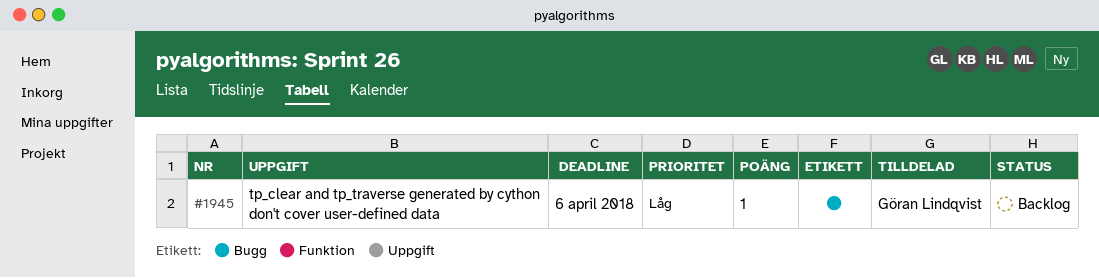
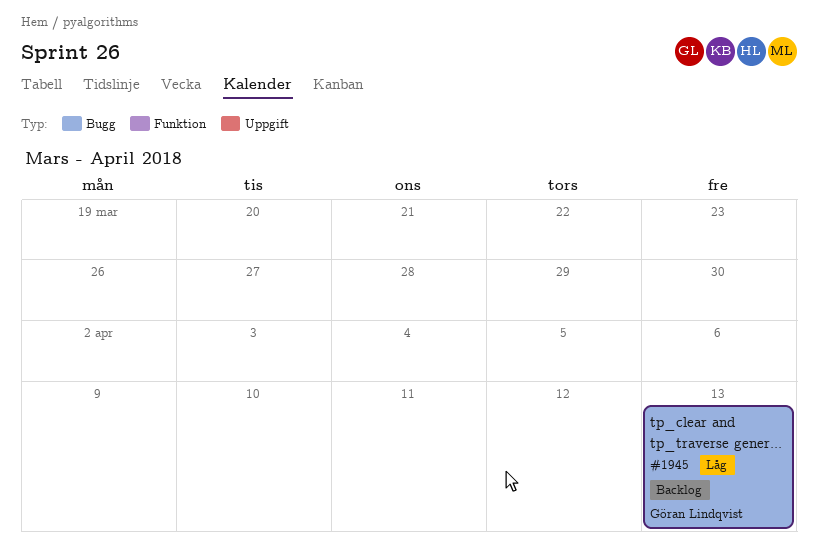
#1945, due: Apr 6 -> Apr 13

